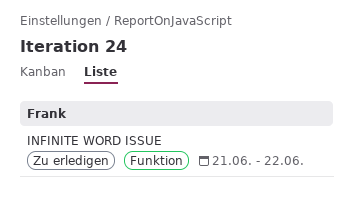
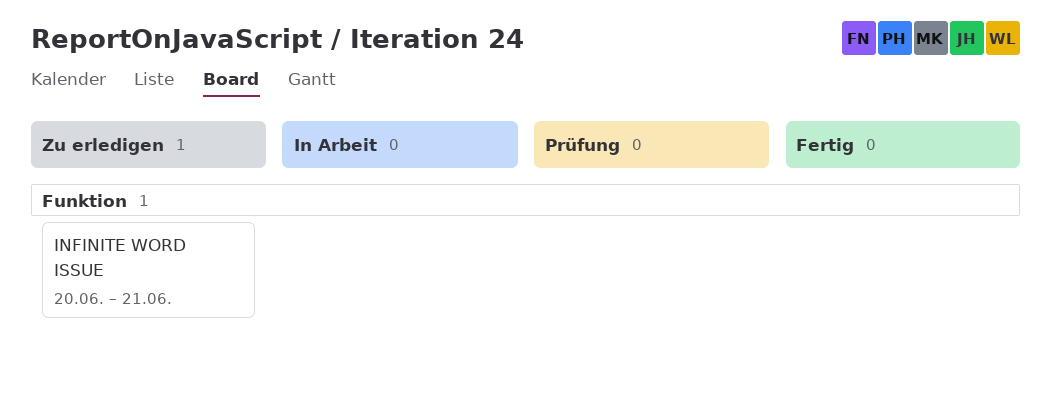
INFINITE WORD ISSUE, start: Jun 21 -> Jun 20
INFINITE WORD ISSUE, due: Jun 22 -> Jun 21

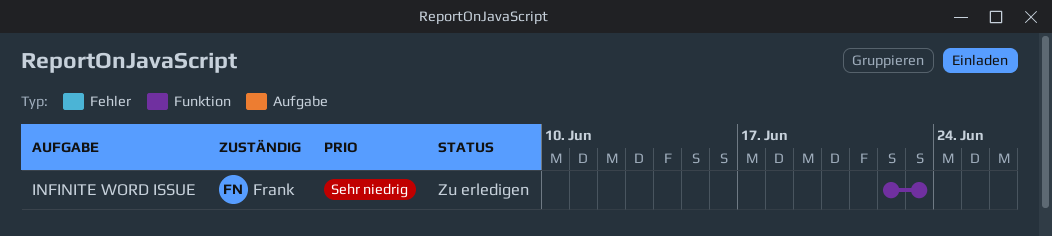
INFINITE WORD ISSUE, start: Jun 20 -> Jun 22
INFINITE WORD ISSUE, due: Jun 21 -> Jun 23

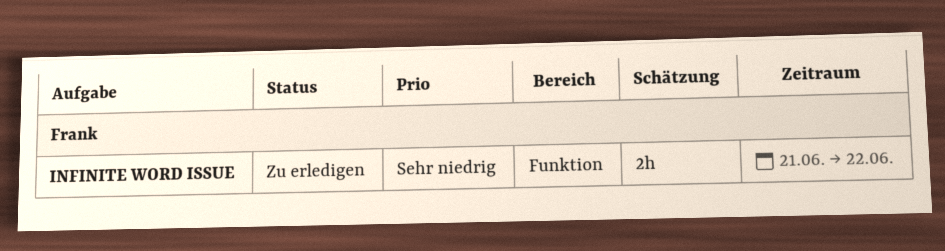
INFINITE WORD ISSUE, start: Jun 22 -> Jun 21
INFINITE WORD ISSUE, due: Jun 23 -> Jun 22

